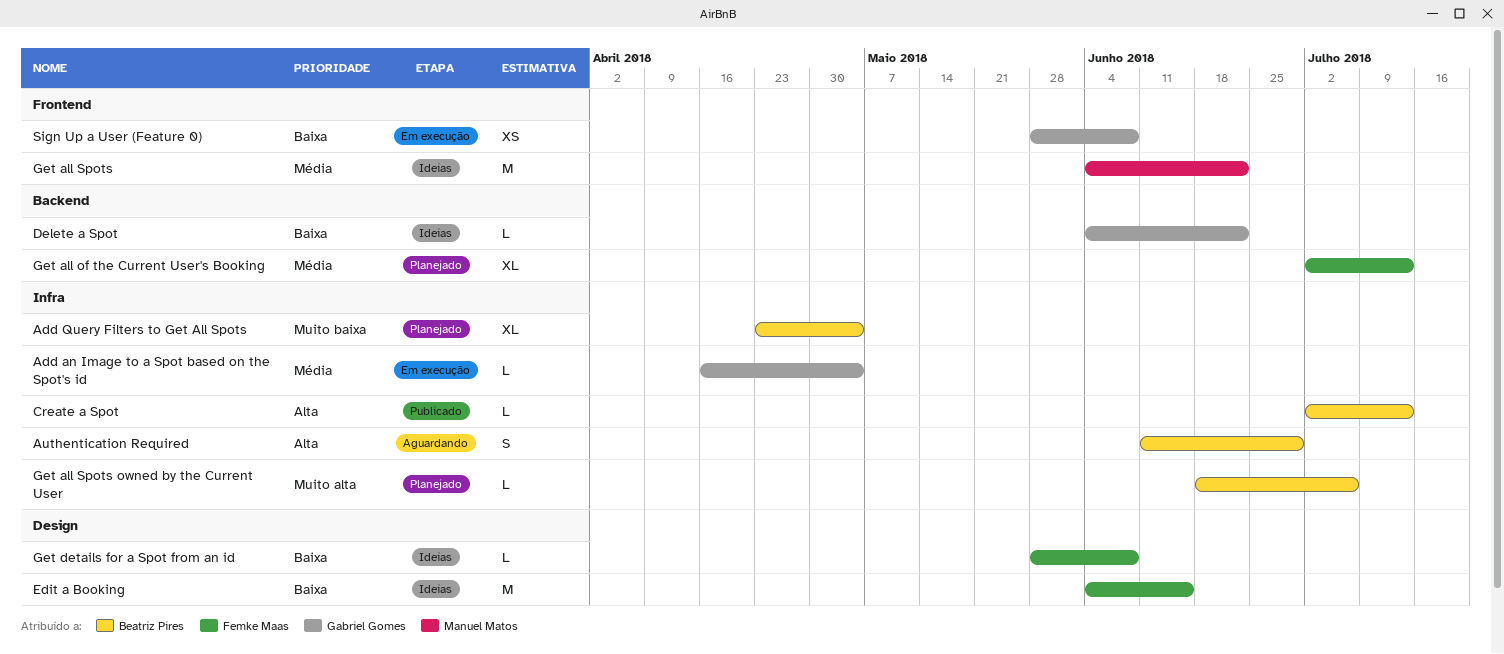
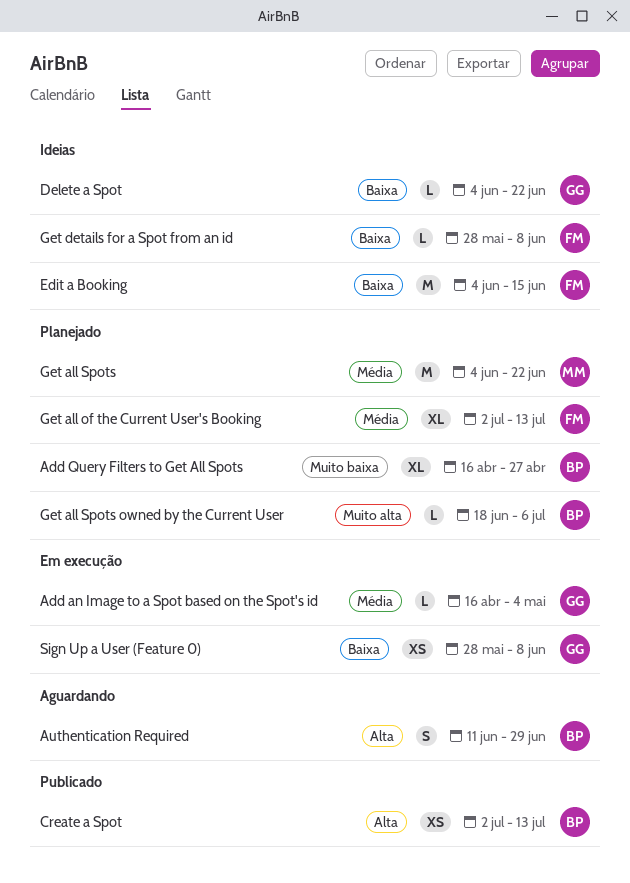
Add Query Filters to Get All Spots, start: Apr 23 -> Apr 16
Add Query Filters to Get All Spots, due: May 4 -> Apr 27
Create a Spot, estimate: L -> XS
Get all Spots, status: Ideias -> Planejado

